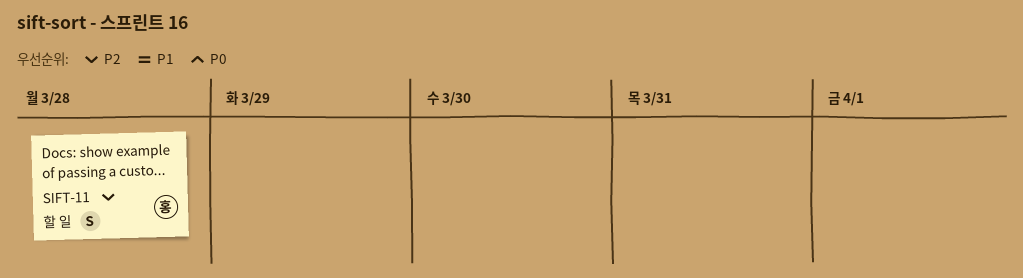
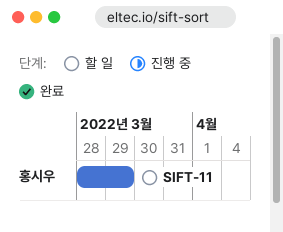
SIFT-11, due: Mar 28 -> Mar 29

